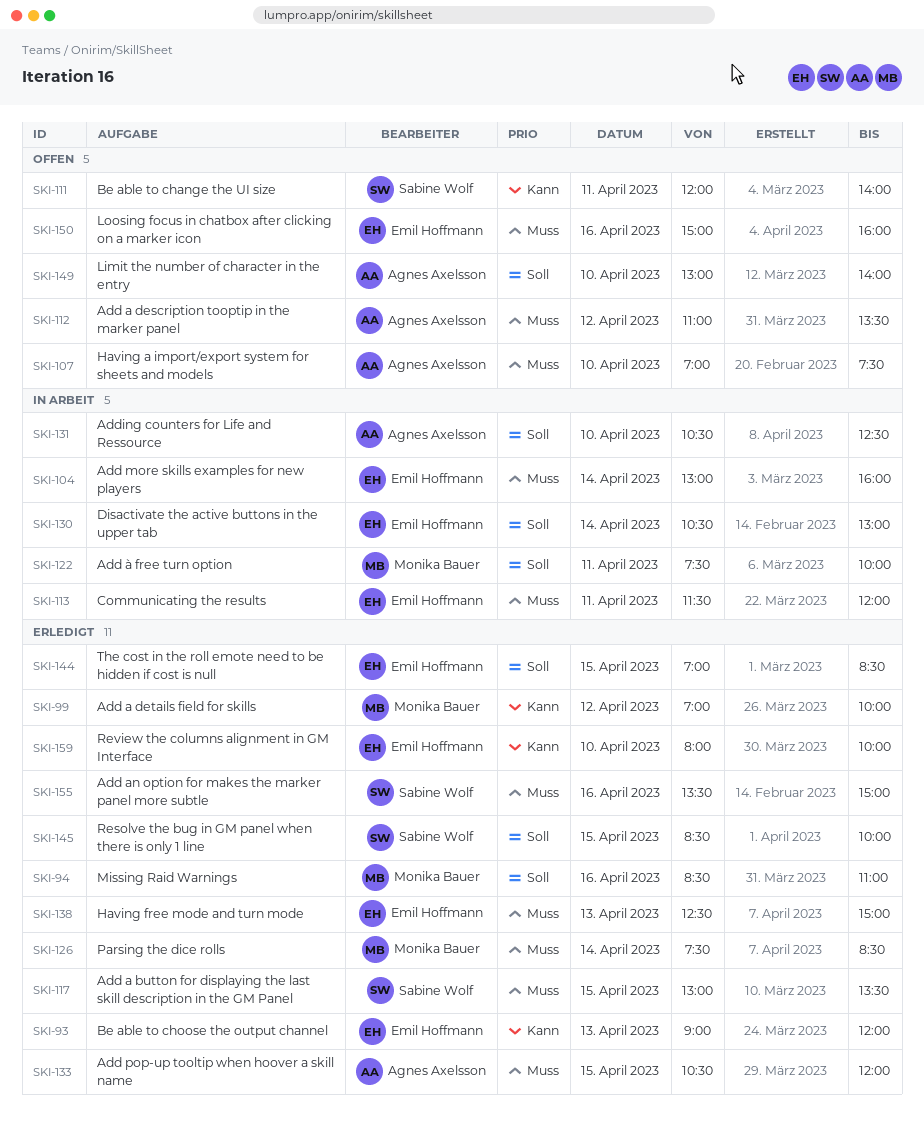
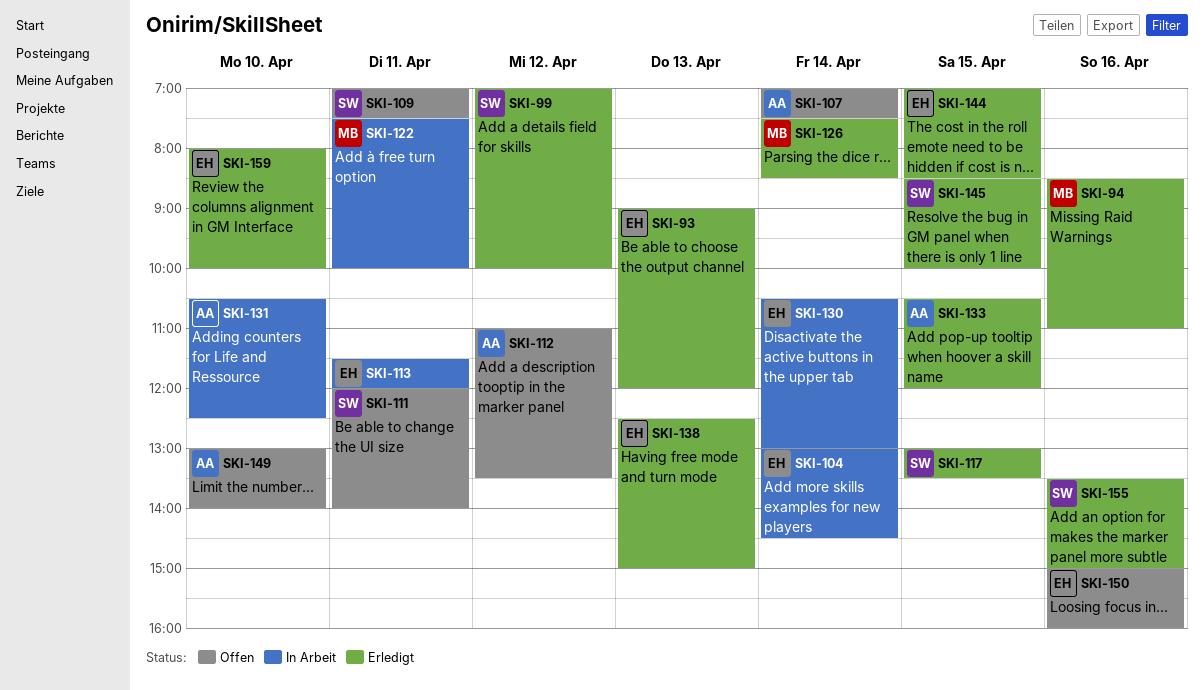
SKI-99, owner: Monika Bauer -> Sabine Wolf
SKI-104, ends: 16:00 -> 14:30
SKI-107, day: Apr 10 -> Apr 14
SKI-109: none -> present

